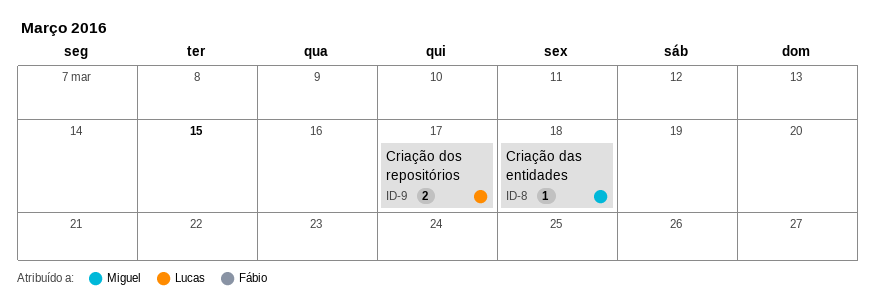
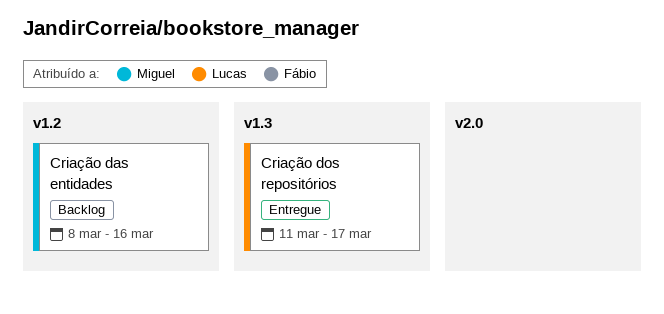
Criação das entidades, due: Mar 18 -> Mar 16

